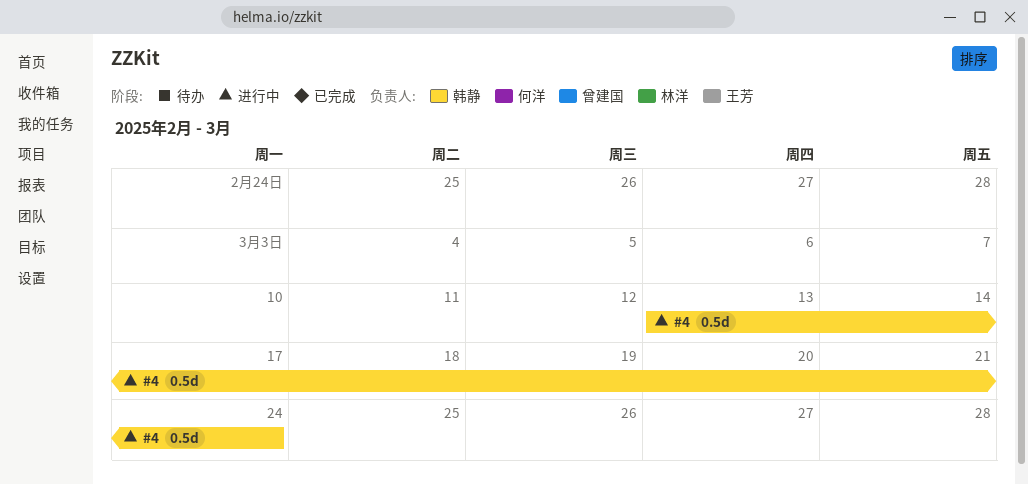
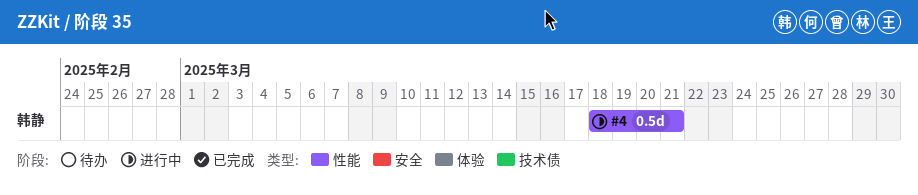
#4, start: Mar 13 -> Mar 18
#4, due: Mar 24 -> Mar 21

